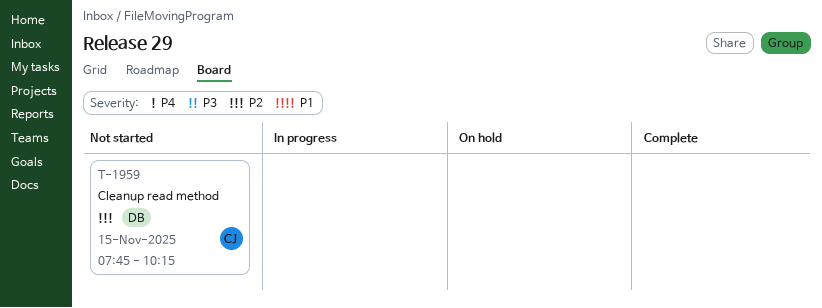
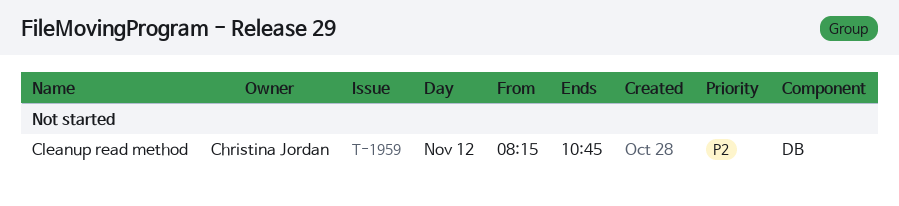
T-1959, day: Nov 15 -> Nov 12
T-1959, begins: 07:45 -> 08:15
T-1959, ends: 10:15 -> 10:45

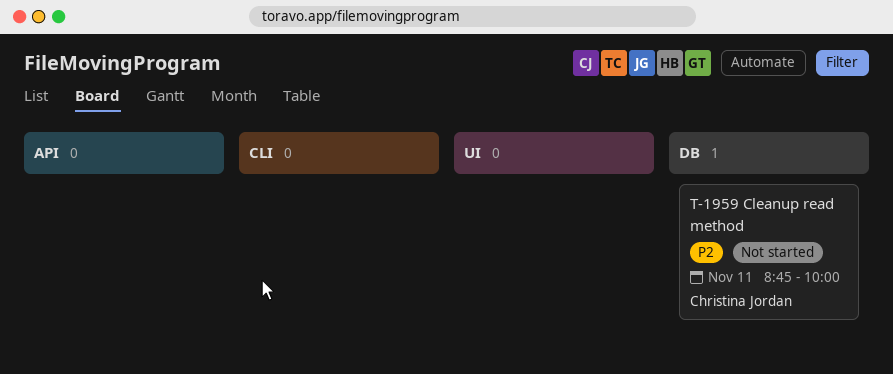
T-1959, day: Nov 12 -> Nov 11
T-1959, begins: 08:15 -> 08:45
T-1959, ends: 10:45 -> 10:00

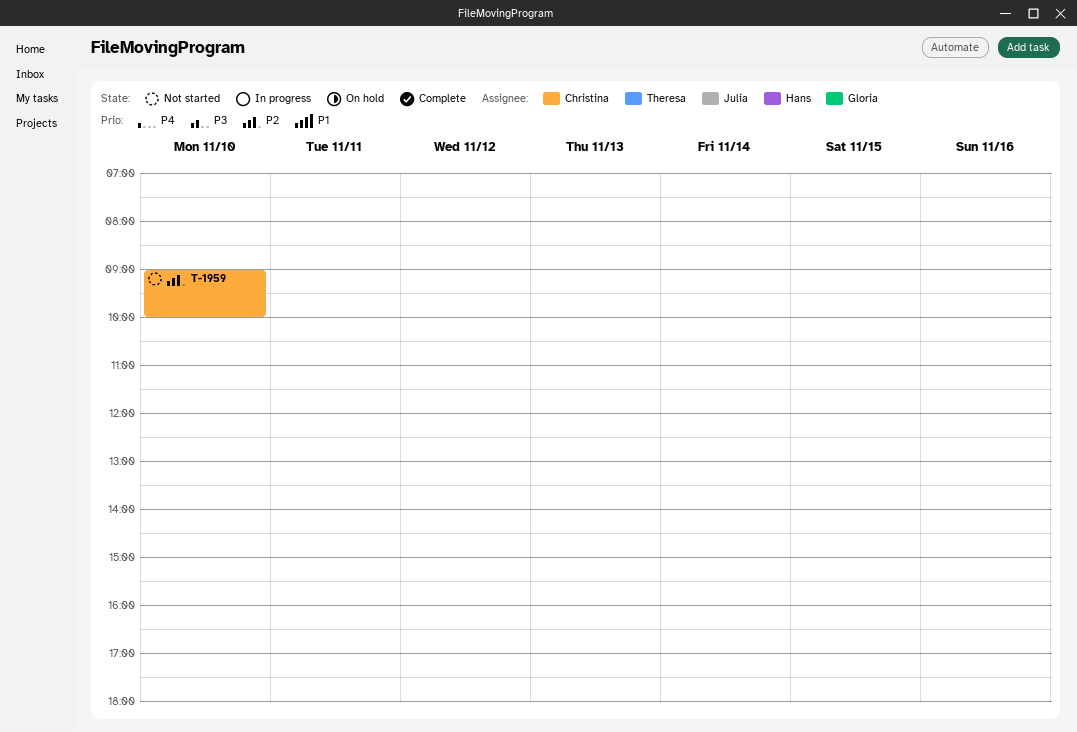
T-1959, day: Nov 11 -> Nov 10
T-1959, begins: 08:45 -> 09:00

